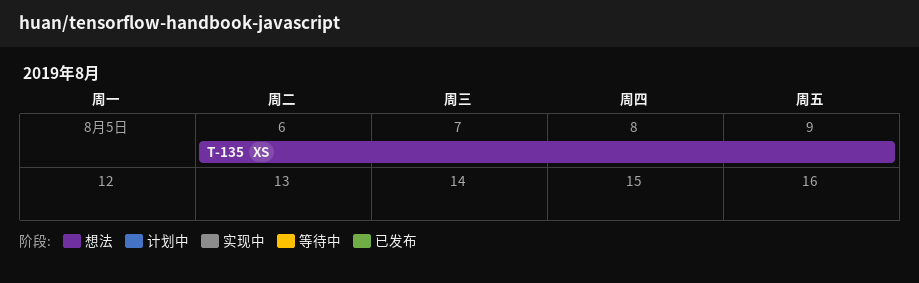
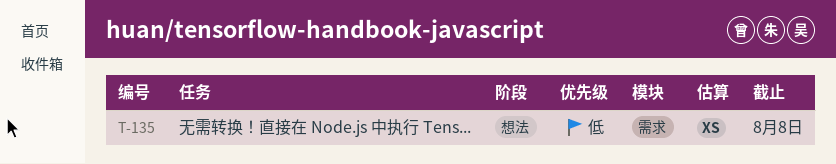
T-135, due: Aug 9 -> Aug 8

